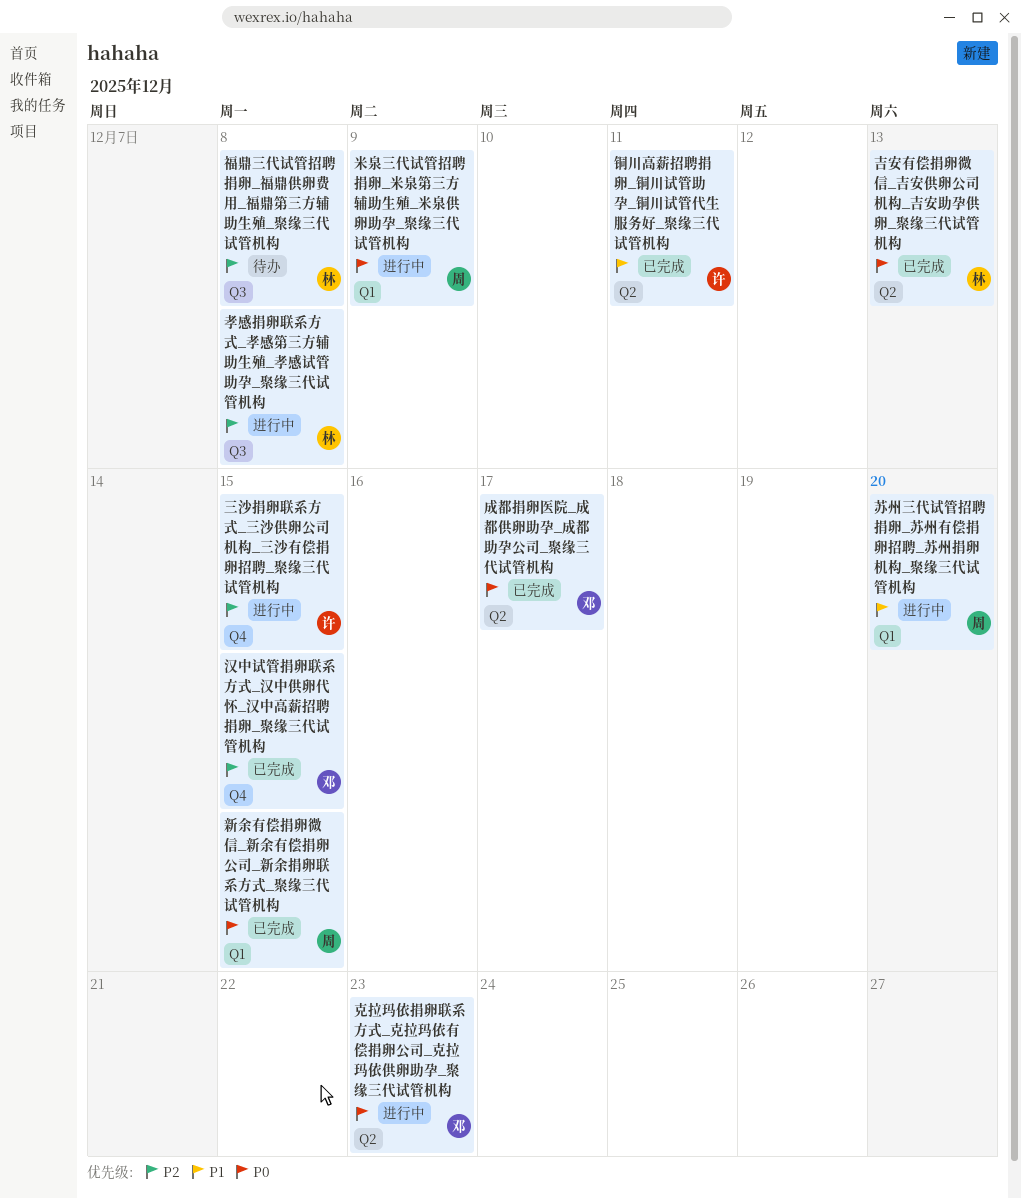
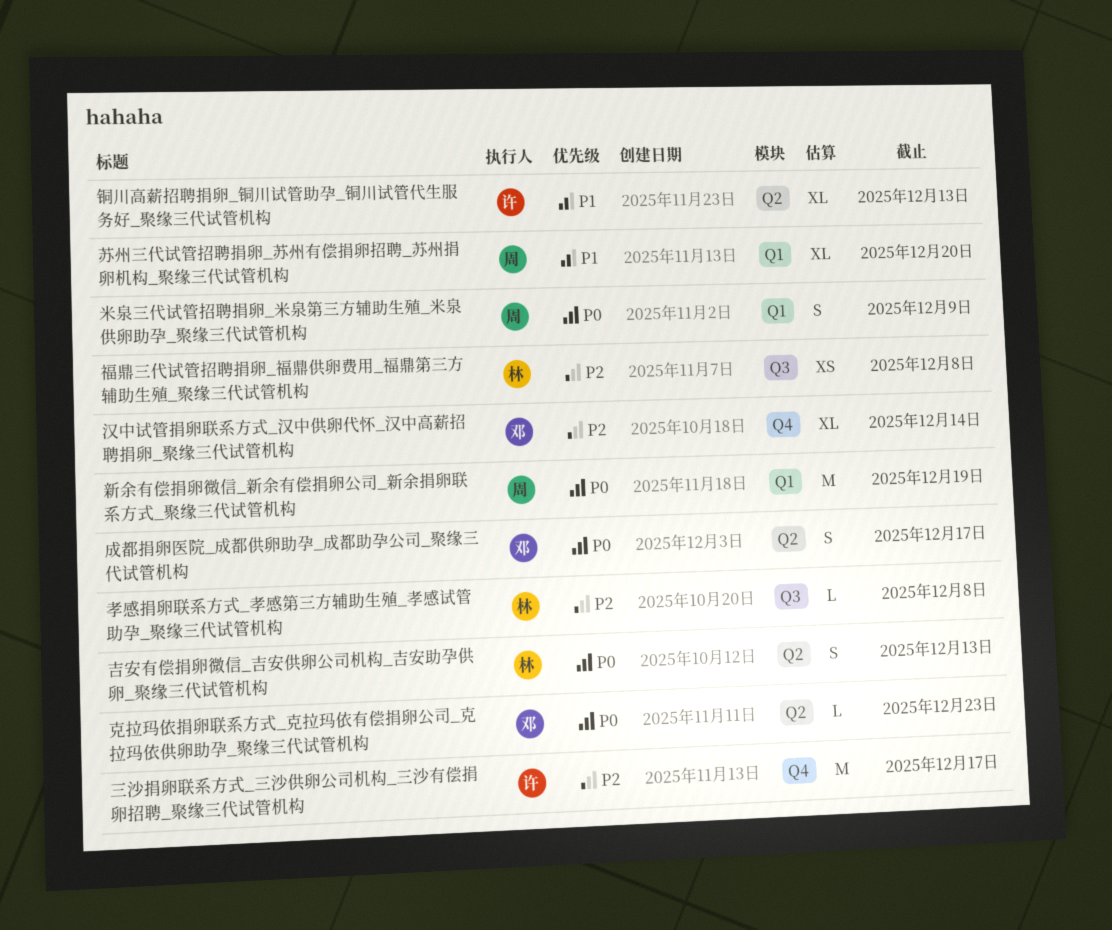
三沙捐卵联系方式_三沙供卵公司机构_三沙有偿捐卵招聘_聚缘三代试管机构, due: Dec 15 -> Dec 17
新余有偿捐卵微信_新余有偿捐卵公司_新余捐卵联系方式_聚缘三代试管机构, due: Dec 15 -> Dec 19
汉中试管捐卵联系方式_汉中供卵代怀_汉中高薪招聘捐卵_聚缘三代试管机构, due: Dec 15 -> Dec 14
铜川高薪招聘捐卵_铜川试管助孕_铜川试管代生服务好_聚缘三代试管机构, due: Dec 11 -> Dec 13

